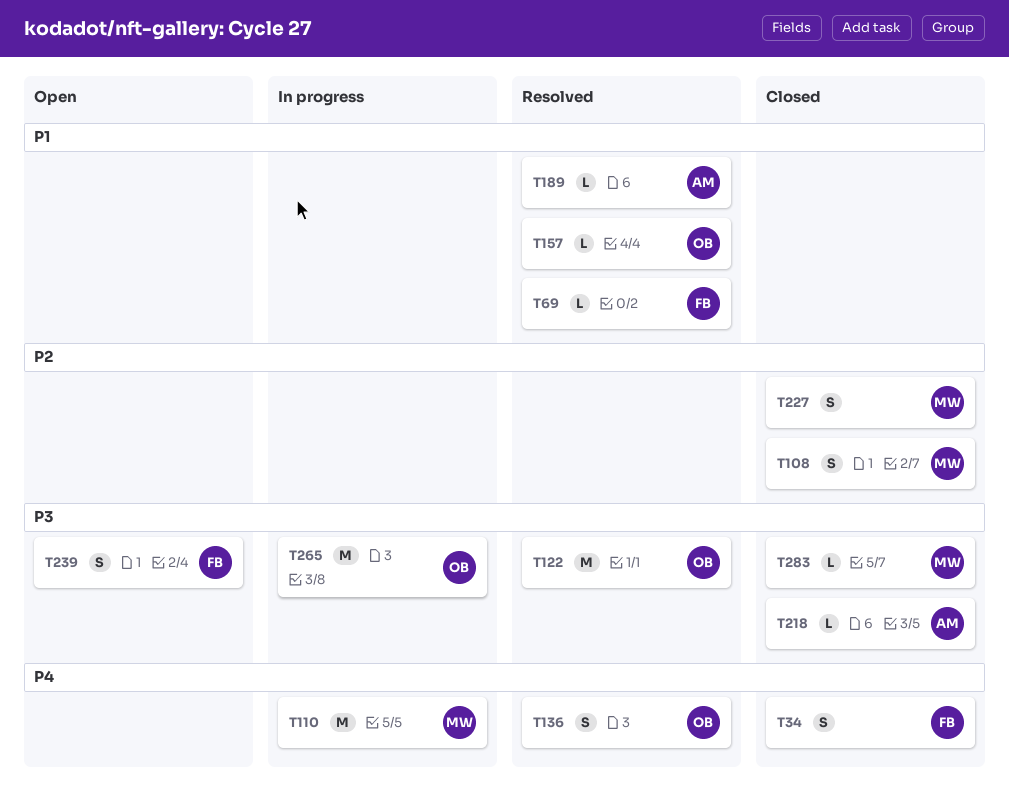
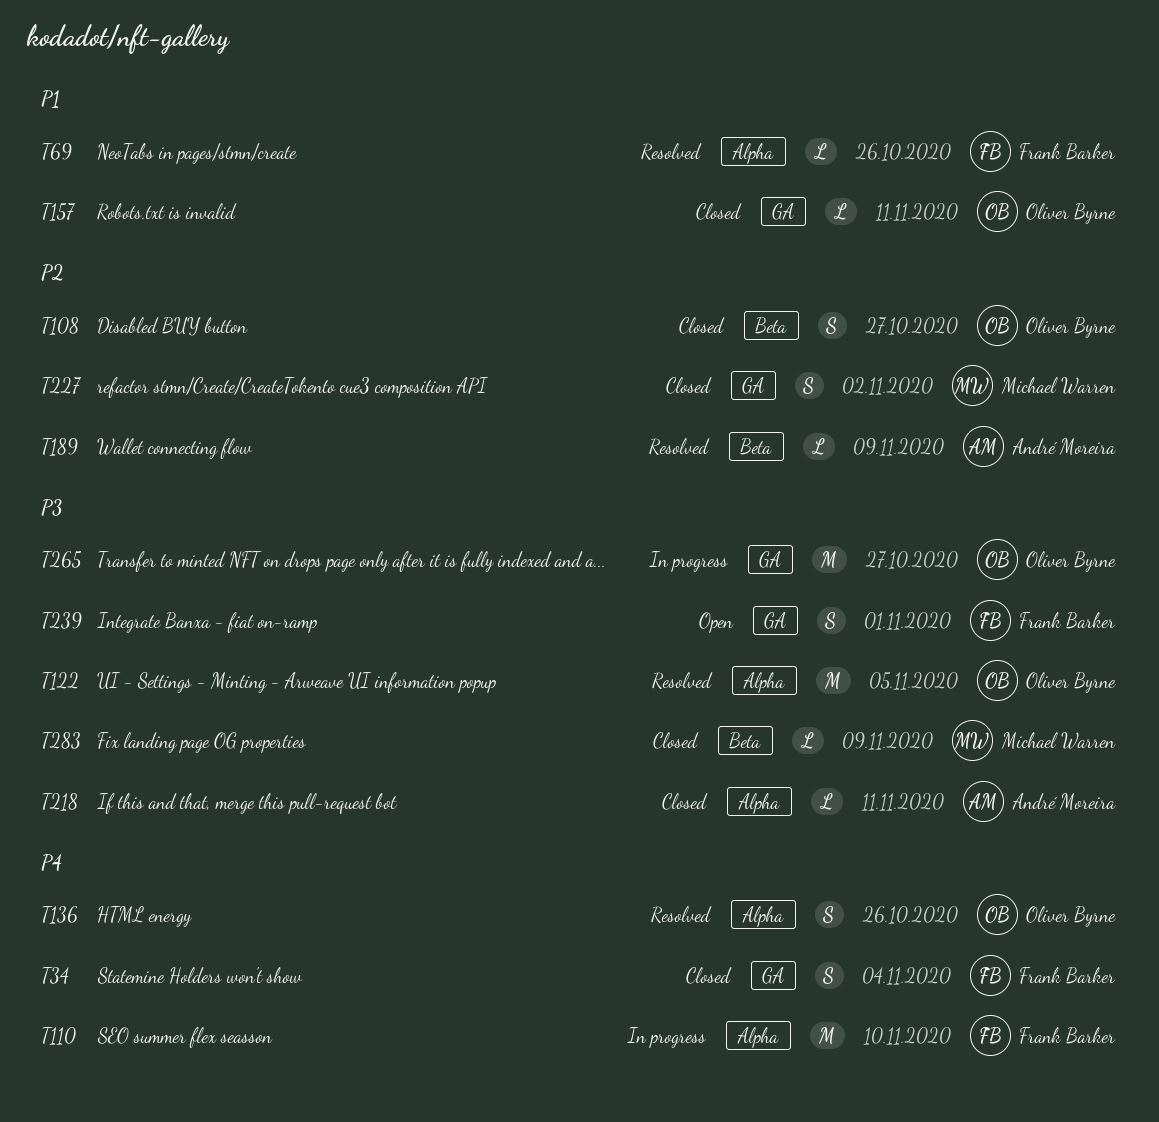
T108, owner: Michael Warren -> Oliver Byrne
T110, owner: Michael Warren -> Frank Barker
T157, status: Resolved -> Closed
T189, priority: P1 -> P2

